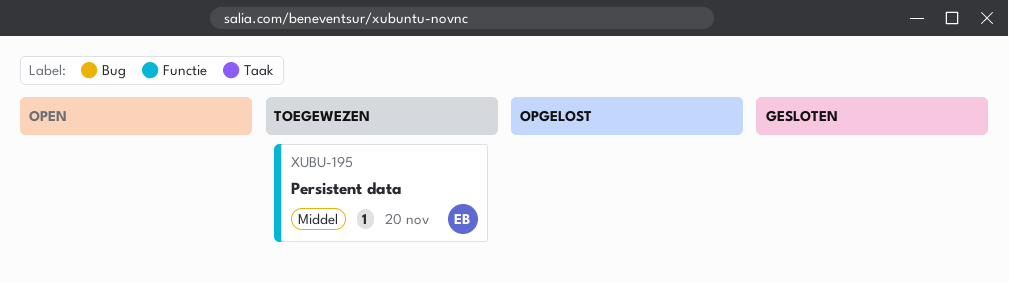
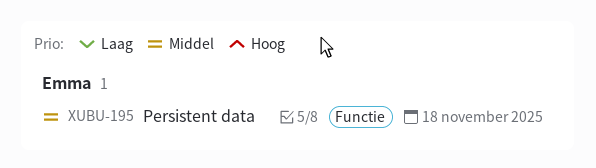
XUBU-195, due: Nov 20 -> Nov 18

